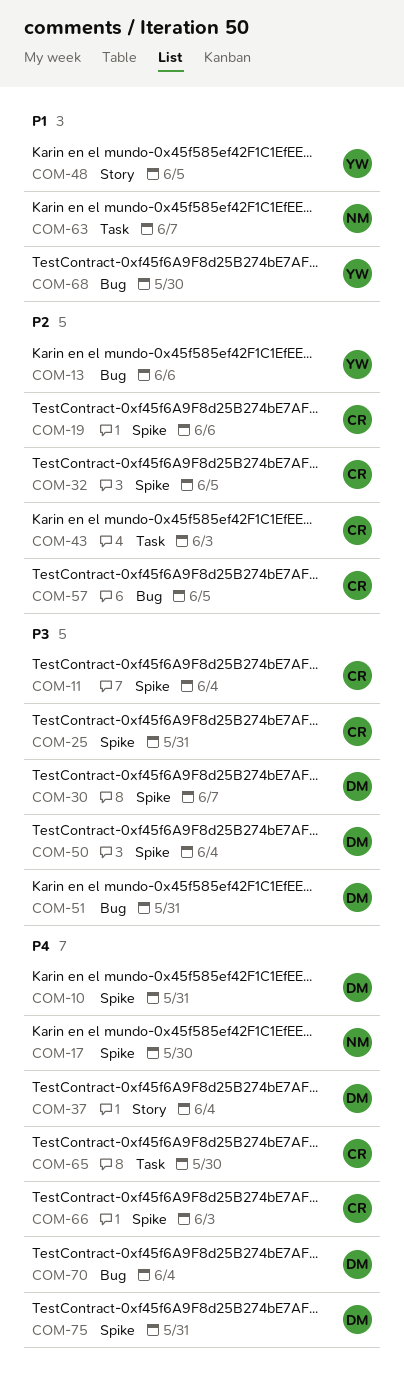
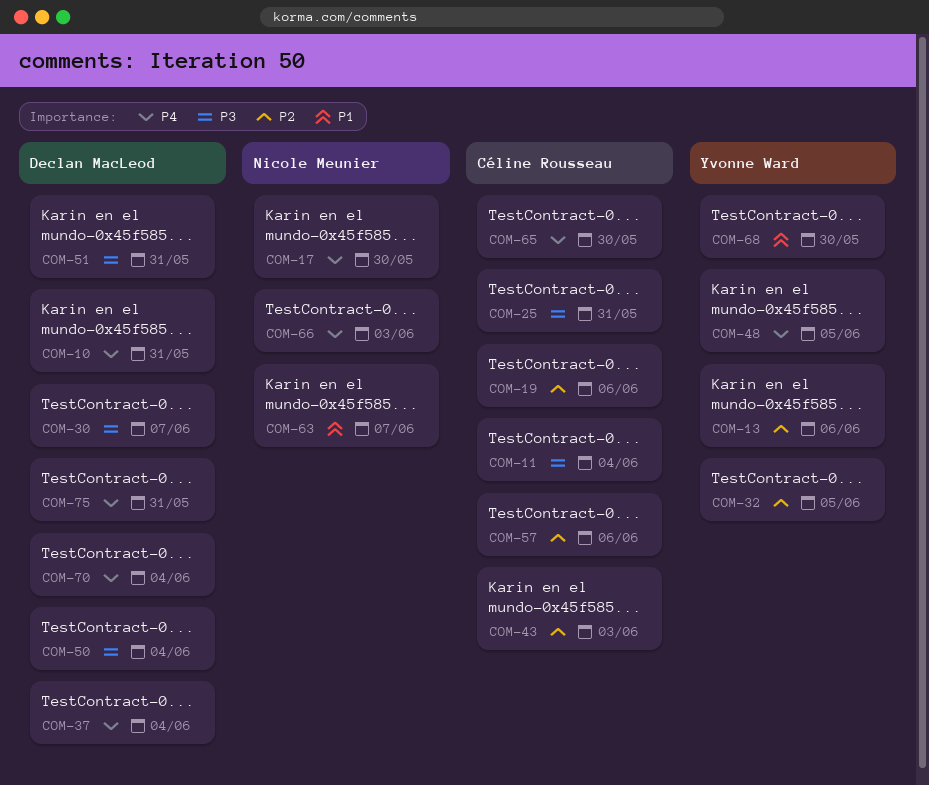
COM-32, owner: Céline Rousseau -> Yvonne Ward
COM-48, priority: P1 -> P4
COM-57, due: Jun 5 -> Jun 6
COM-66, owner: Céline Rousseau -> Nicole Meunier

